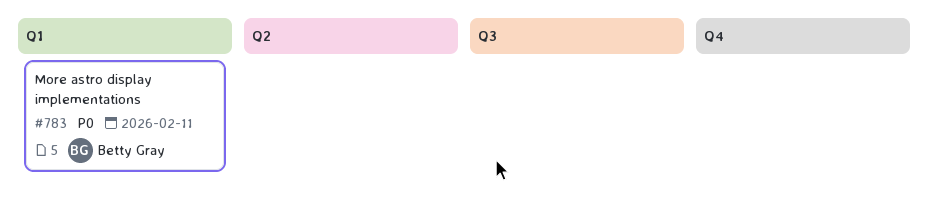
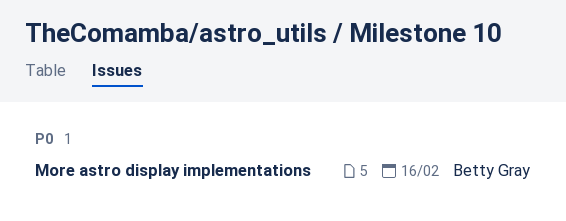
More astro display implementations, due: Feb 11 -> Feb 16

